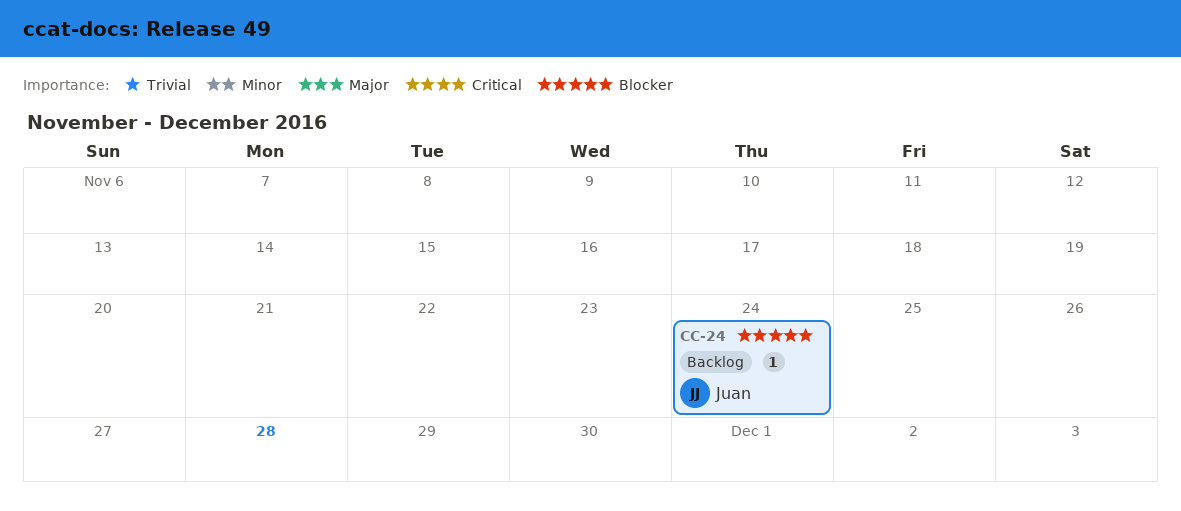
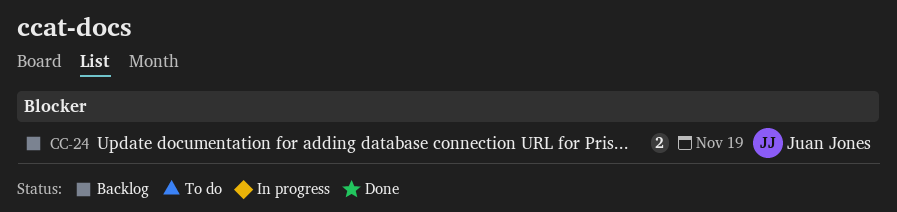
CC-24, estimate: 1 -> 2
CC-24, due: Nov 24 -> Nov 19

